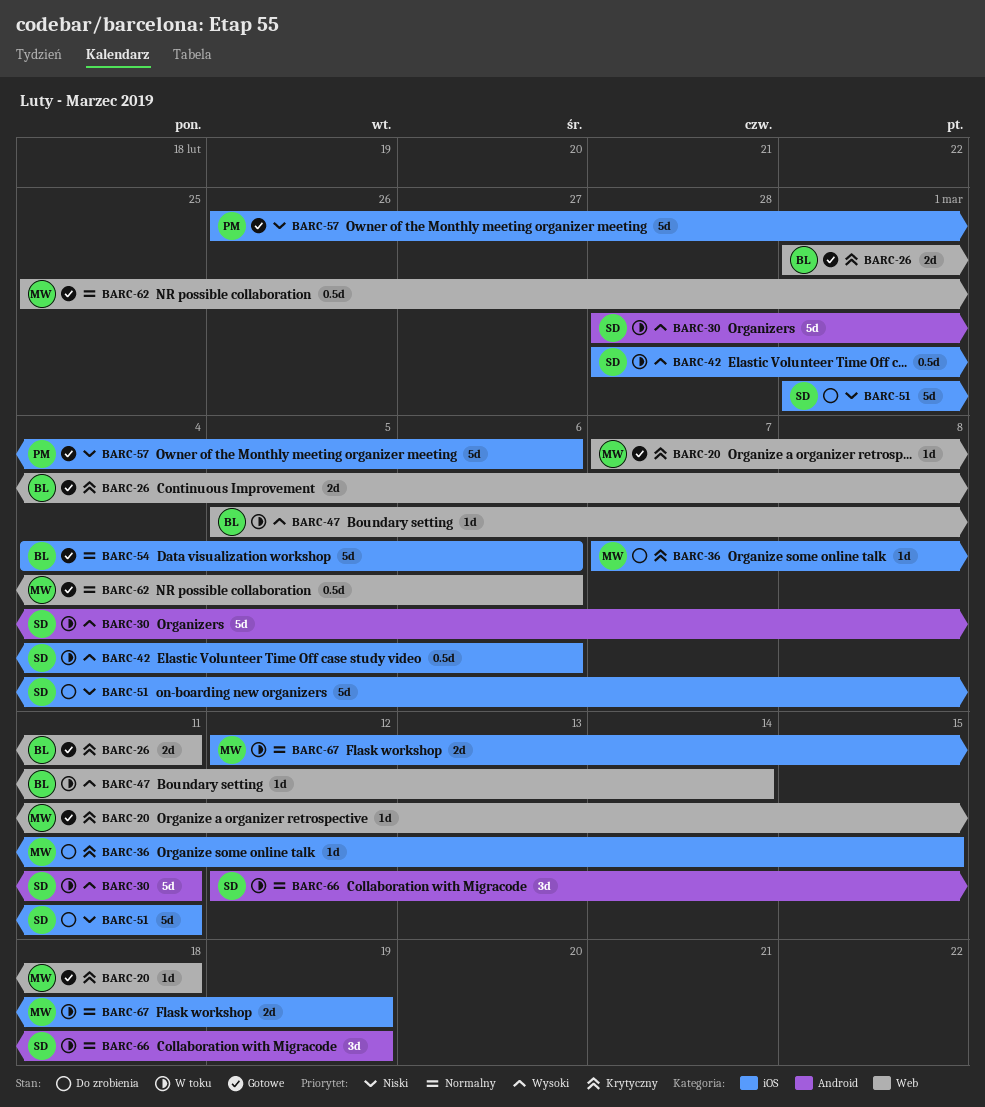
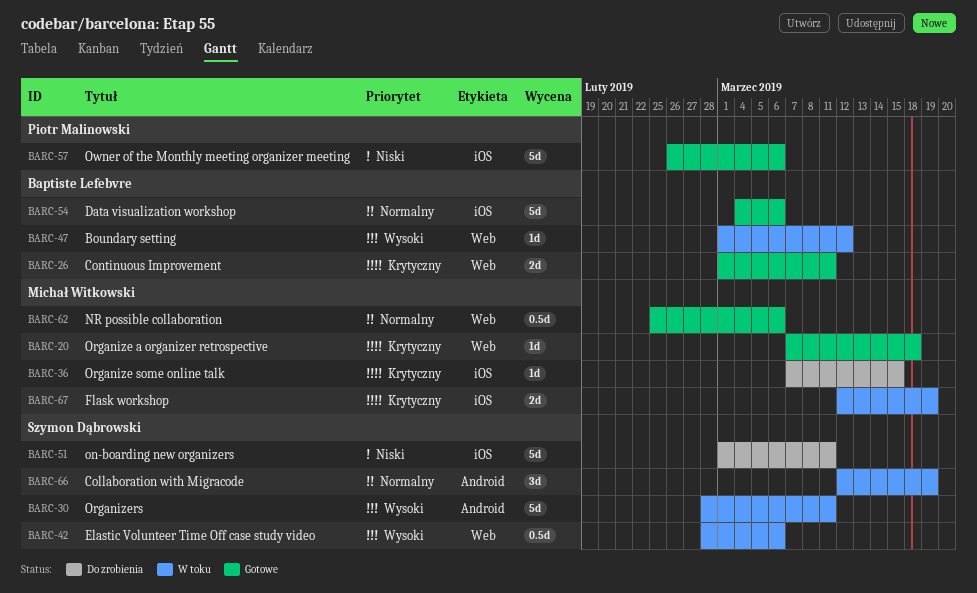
BARC-42, label: iOS -> Web
BARC-47, start: Mar 5 -> Mar 1
BARC-47, due: Mar 14 -> Mar 12
BARC-67, priority: Normalny -> Krytyczny

